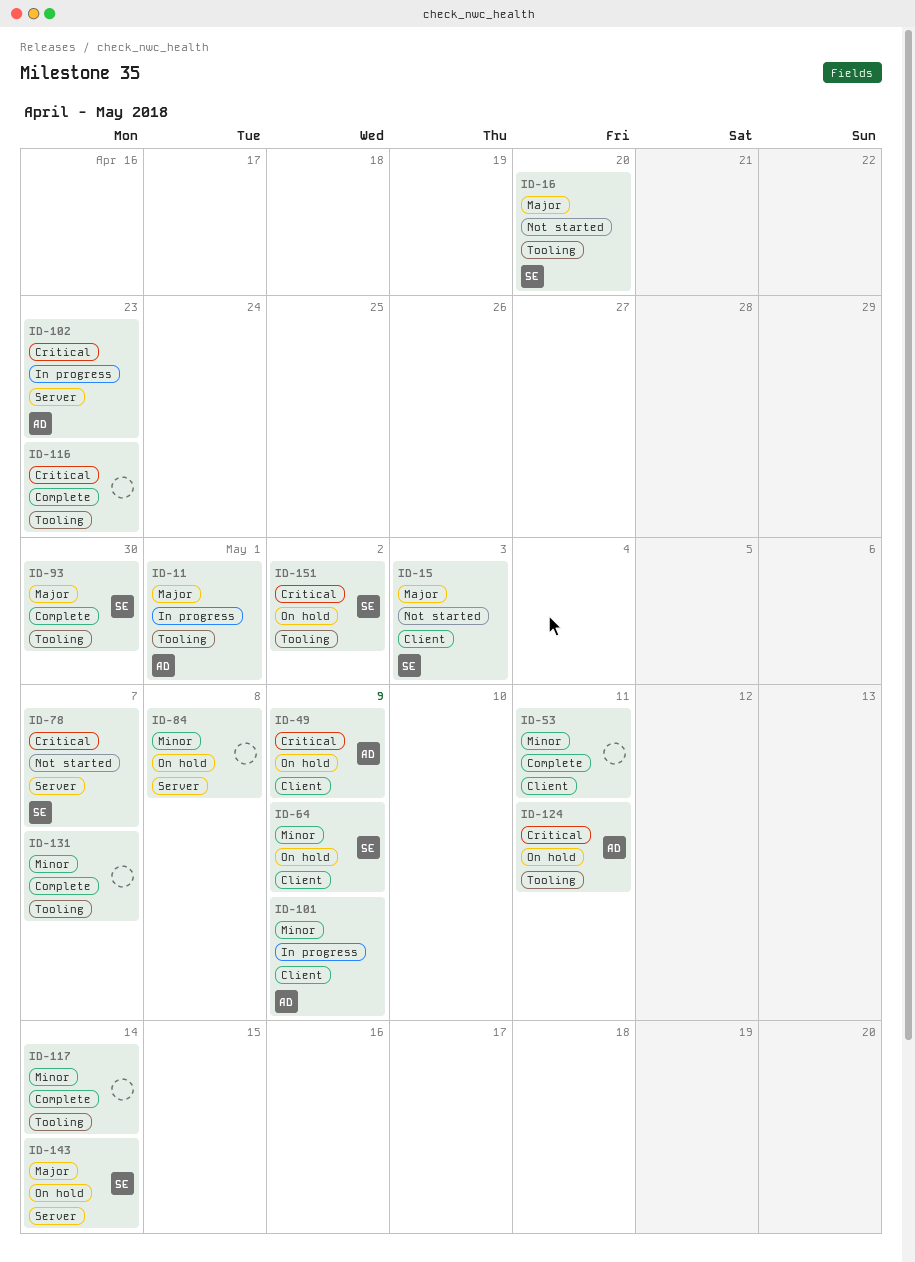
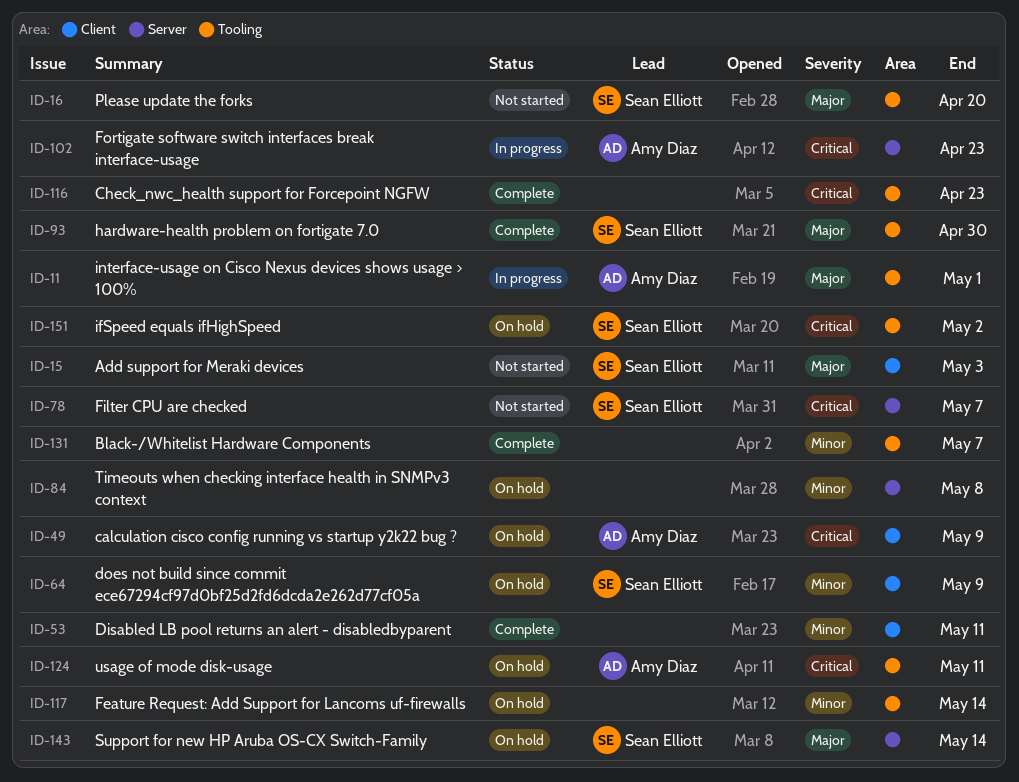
ID-101: present -> none
ID-117, status: Complete -> On hold

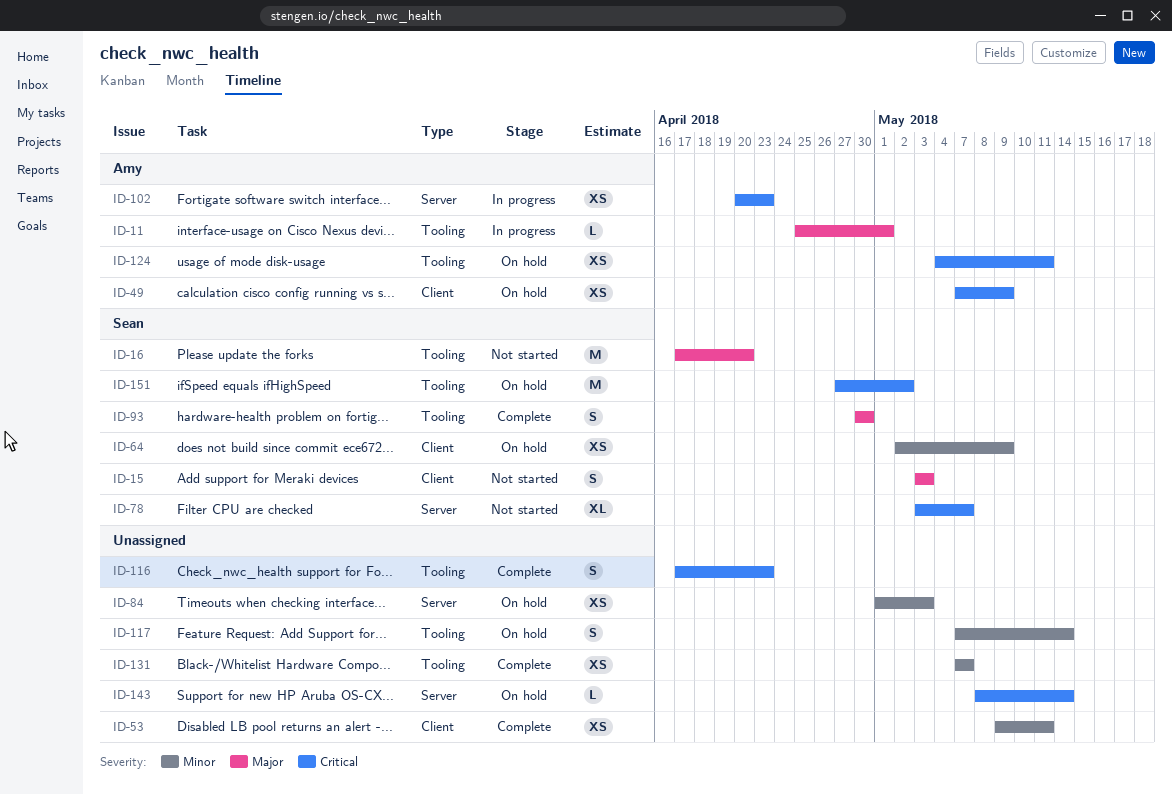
ID-84, due: May 8 -> May 3
ID-143, owner: Sean Elliott -> none
ID-143, priority: Major -> Critical

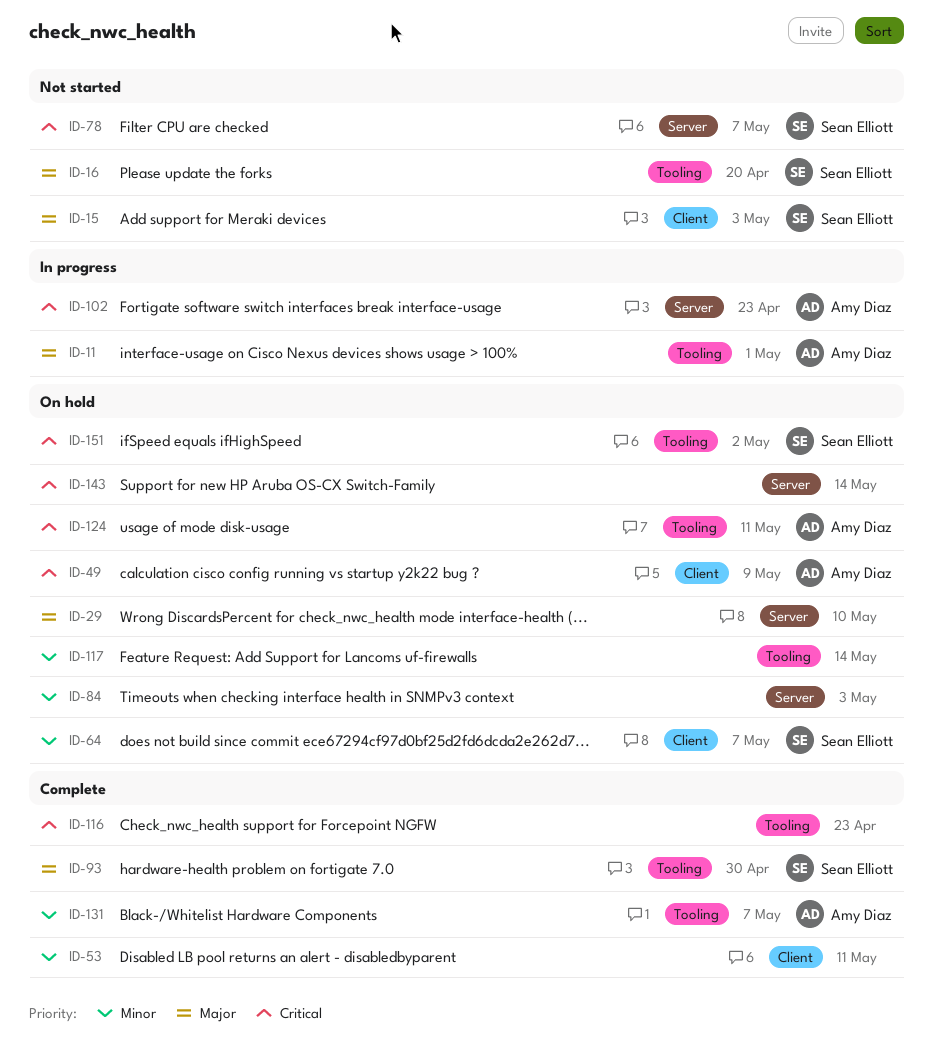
ID-29: none -> present
ID-64, due: May 9 -> May 7
ID-131, owner: none -> Amy Diaz

